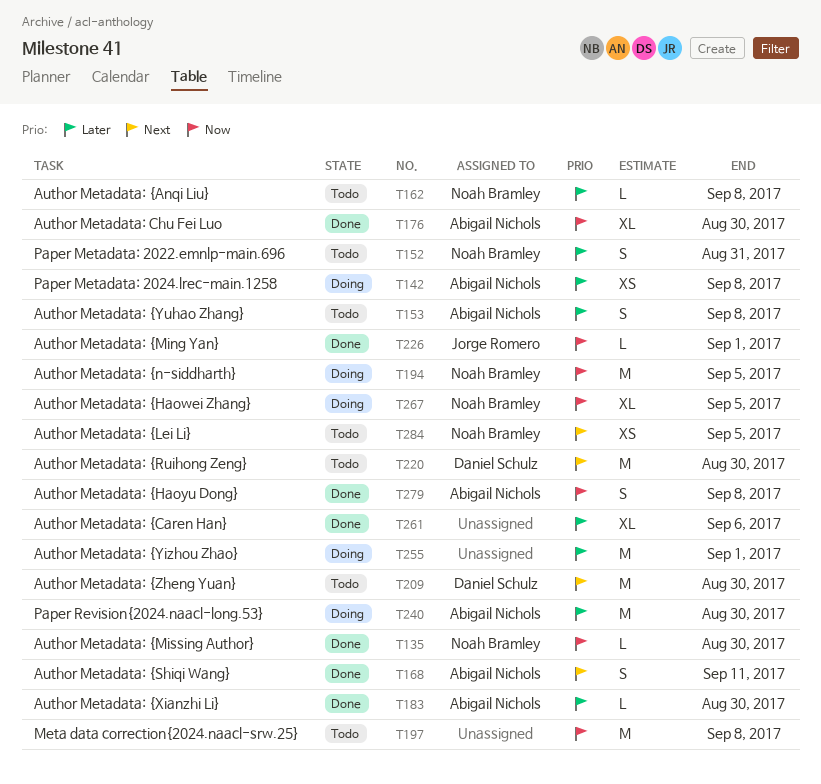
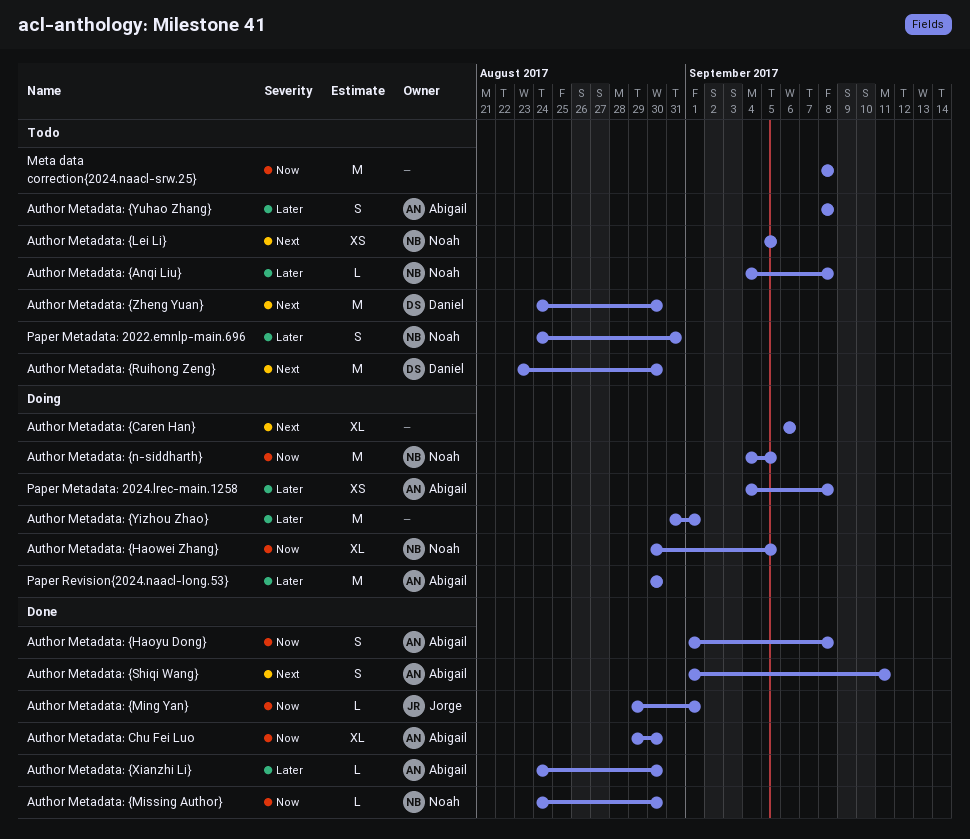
Author Metadata: {Caren Han}, status: Done -> Doing
Author Metadata: {Caren Han}, priority: Later -> Next

